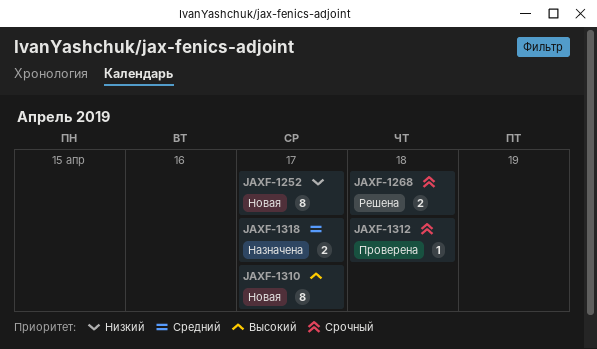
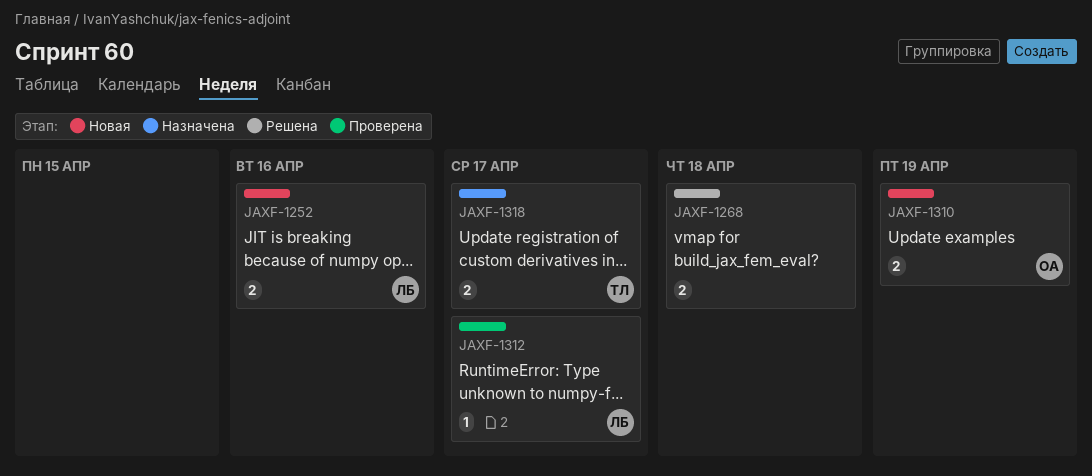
JAXF-1252, estimate: 8 -> 2
JAXF-1252, due: Apr 17 -> Apr 16
JAXF-1310, estimate: 8 -> 2
JAXF-1310, due: Apr 17 -> Apr 19
JAXF-1312, due: Apr 18 -> Apr 17

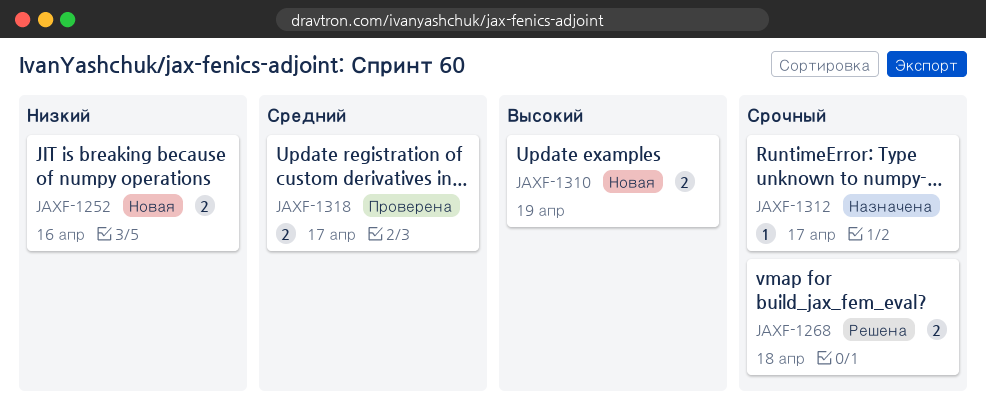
JAXF-1312, status: Проверена -> Назначена
JAXF-1318, status: Назначена -> Проверена

